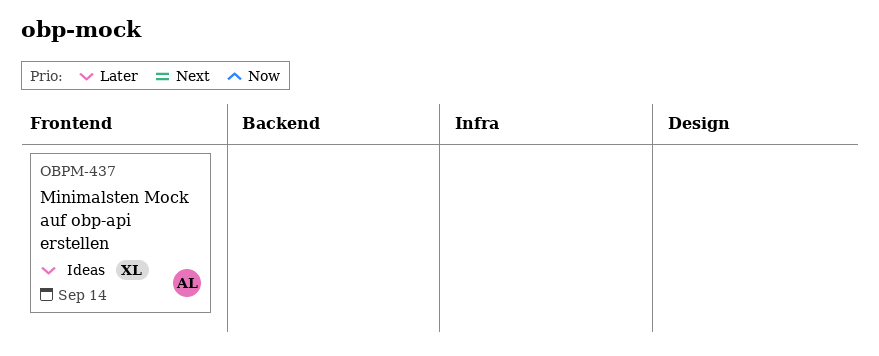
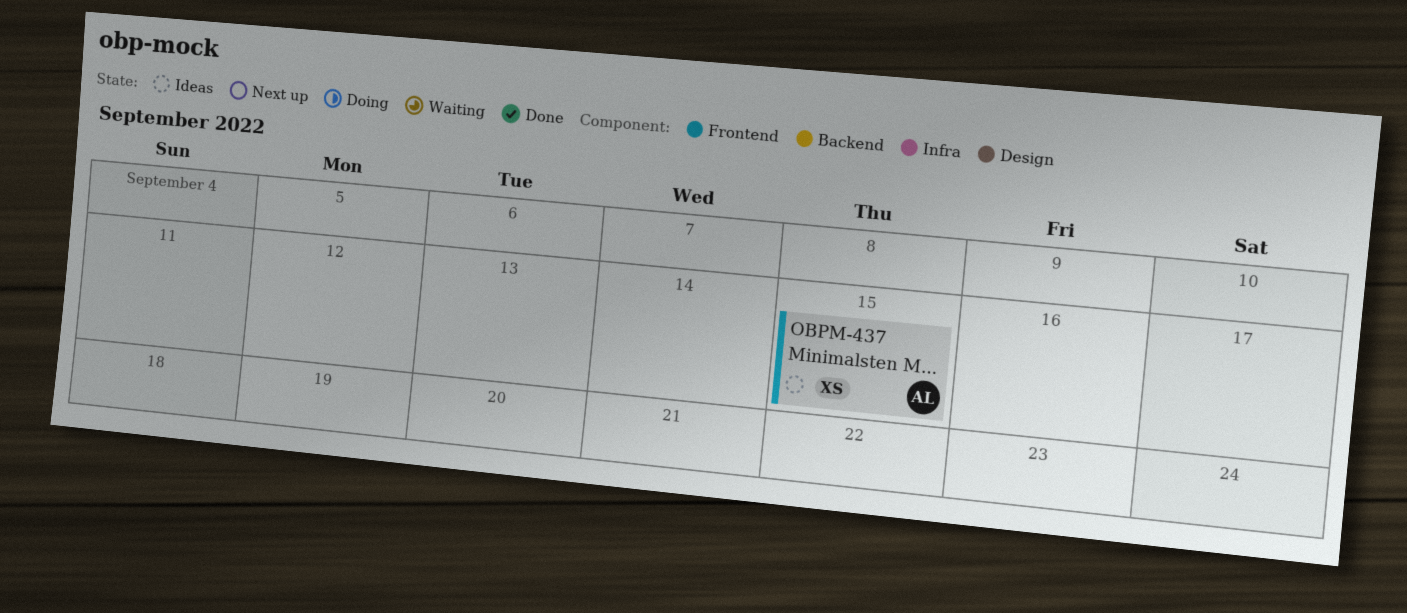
OBPM-437, estimate: XL -> XS
OBPM-437, due: Sep 14 -> Sep 15

